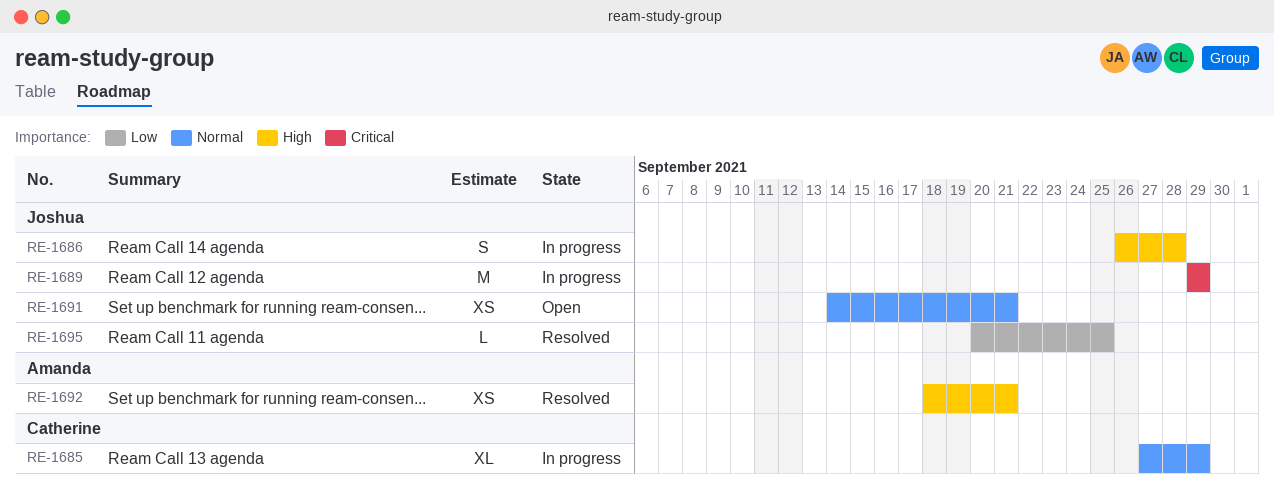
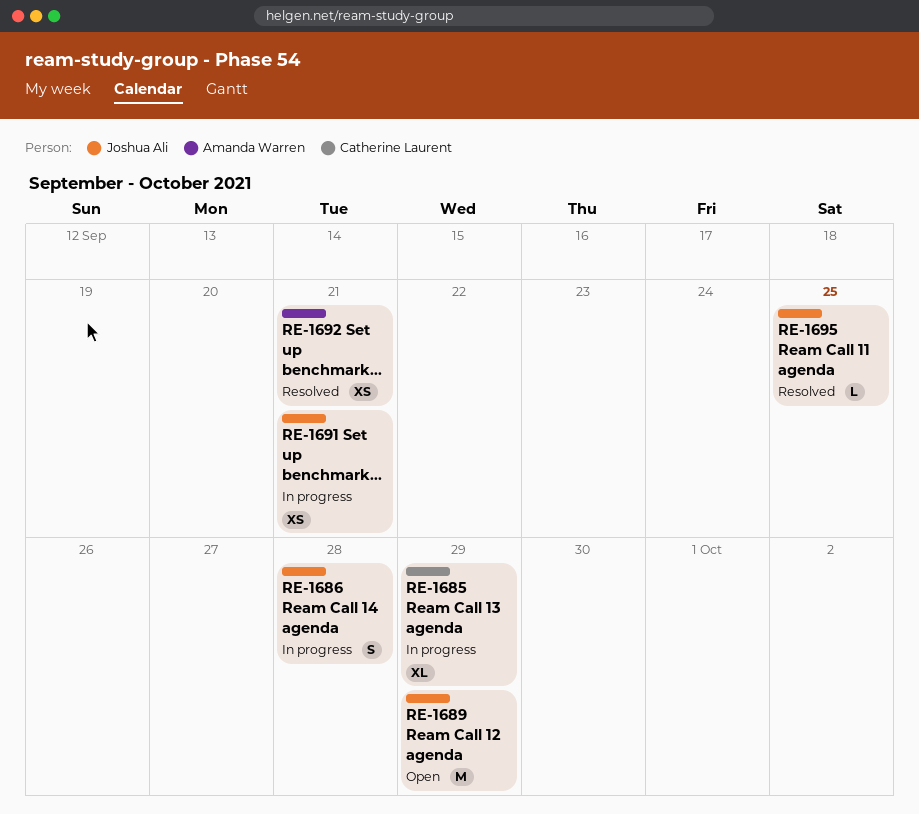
RE-1689, status: In progress -> Open
RE-1691, status: Open -> In progress

